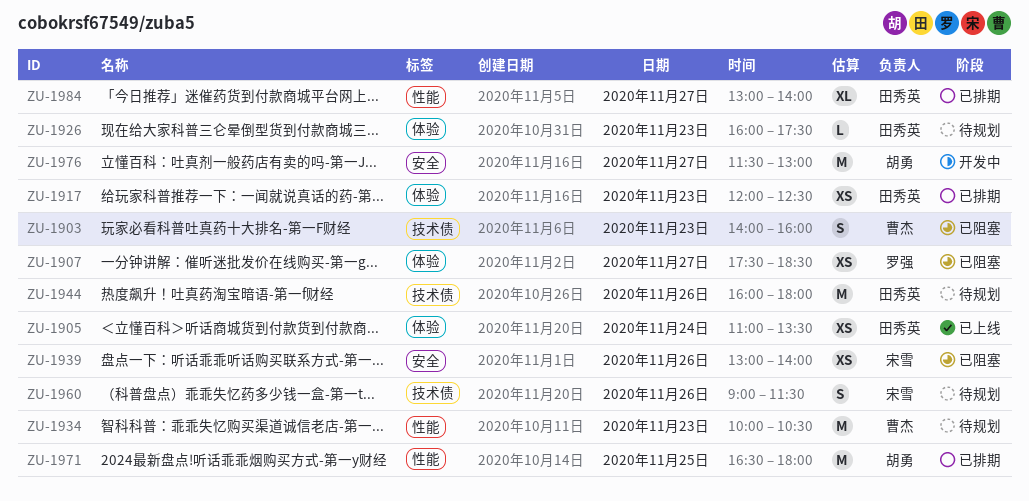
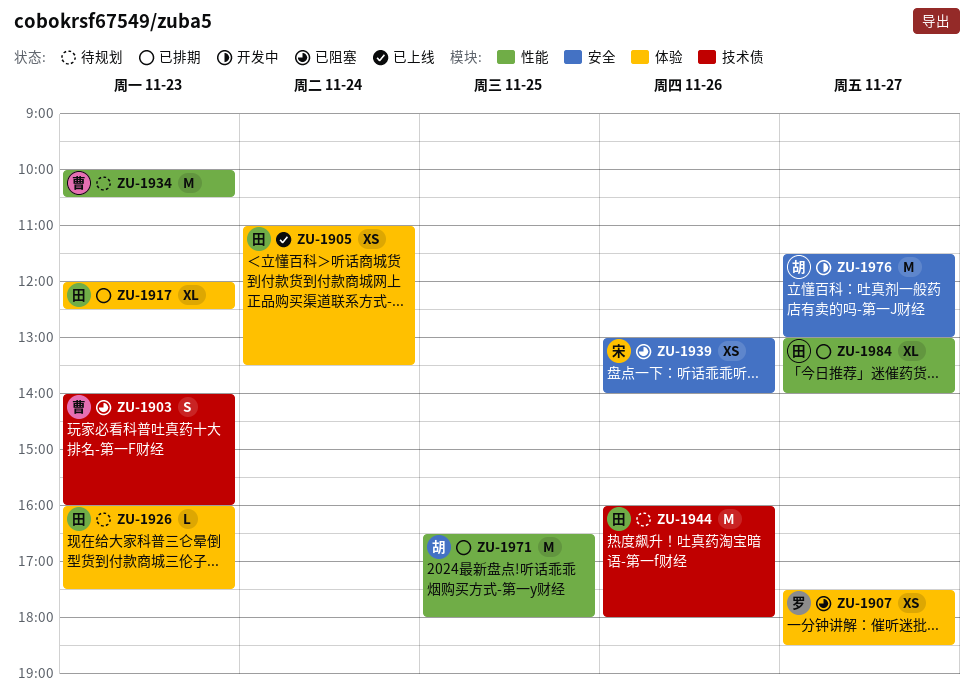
ZU-1917, estimate: XS -> XL
ZU-1960: present -> none

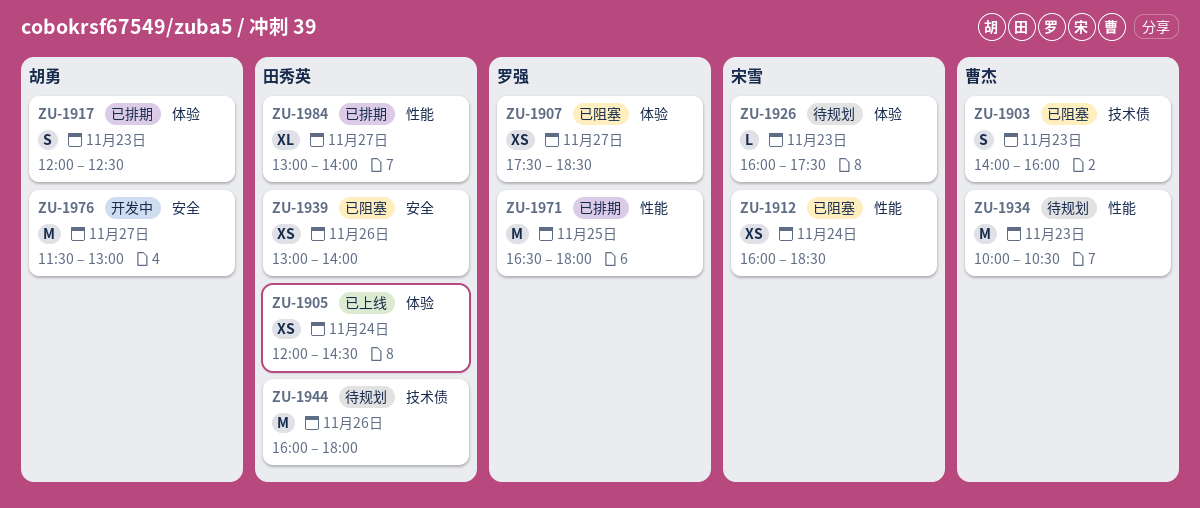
ZU-1905, begins: 11:00 -> 12:00
ZU-1905, ends: 13:30 -> 14:30
ZU-1912: none -> present
ZU-1917, owner: 田秀英 -> 胡勇
ZU-1917, estimate: XL -> S
ZU-1926, owner: 田秀英 -> 宋雪
ZU-1939, owner: 宋雪 -> 田秀英
ZU-1971, owner: 胡勇 -> 罗强

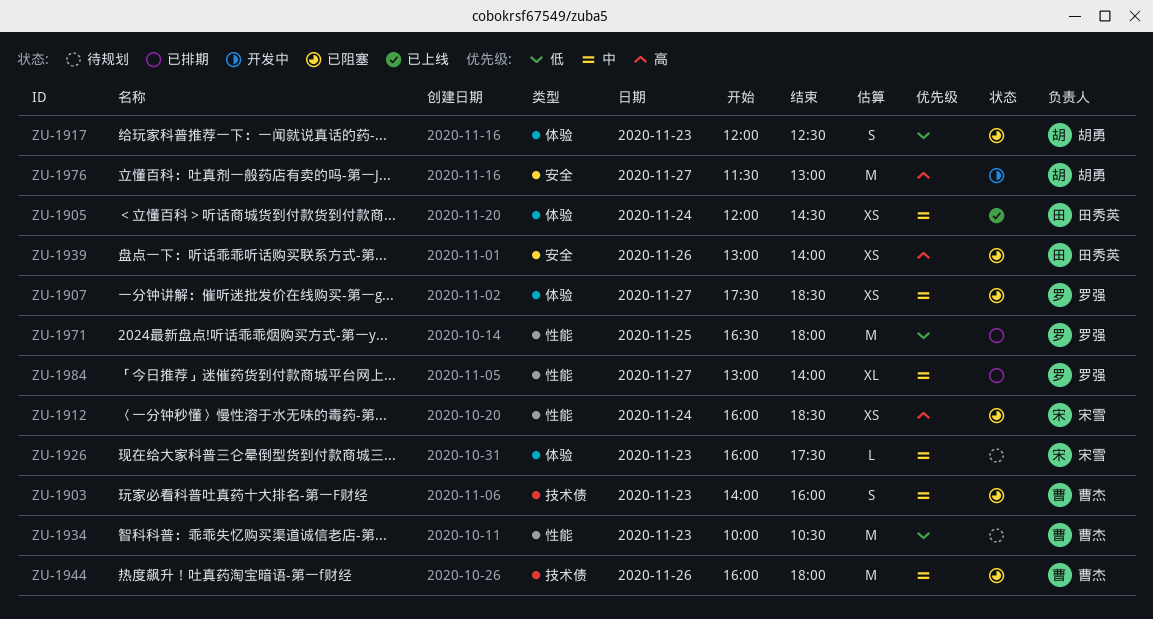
ZU-1917, status: 已排期 -> 已阻塞
ZU-1944, status: 待规划 -> 已阻塞
ZU-1944, owner: 田秀英 -> 曹杰
ZU-1984, owner: 田秀英 -> 罗强

